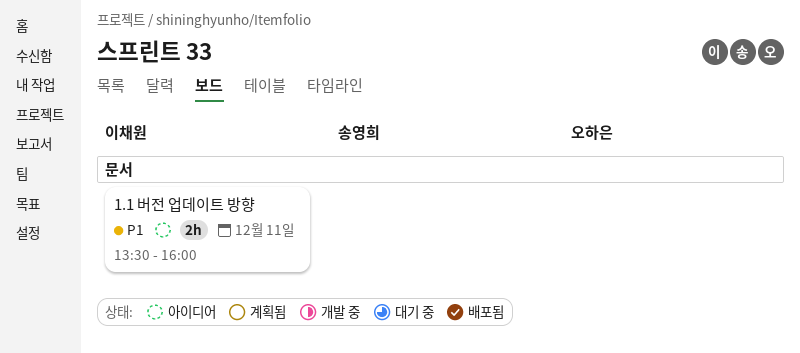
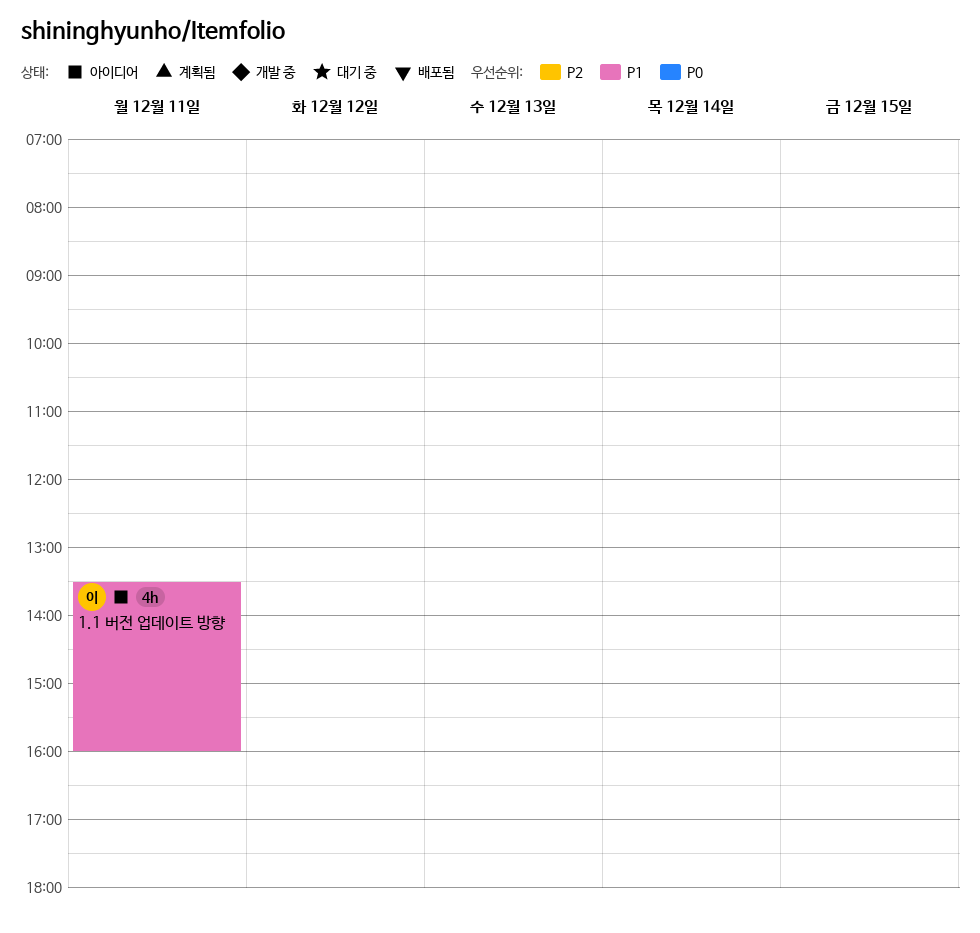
1.1 버전 업데이트 방향, estimate: 2h -> 4h

